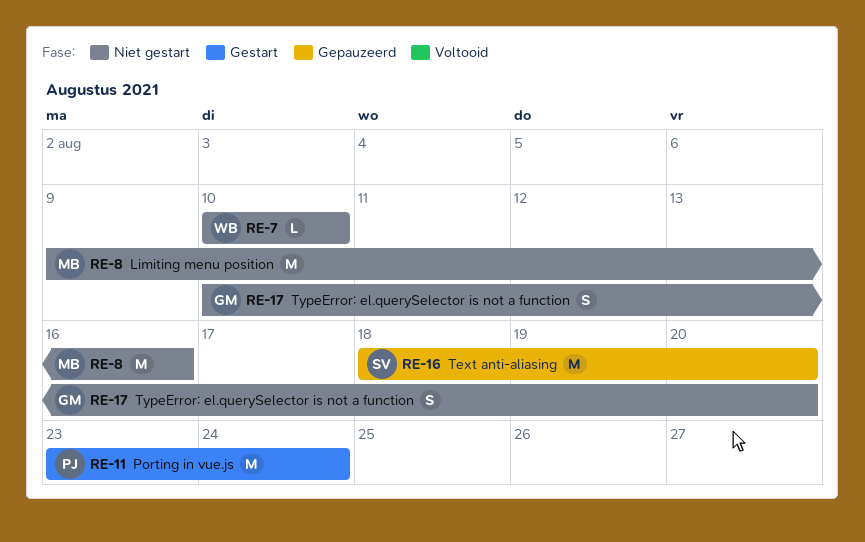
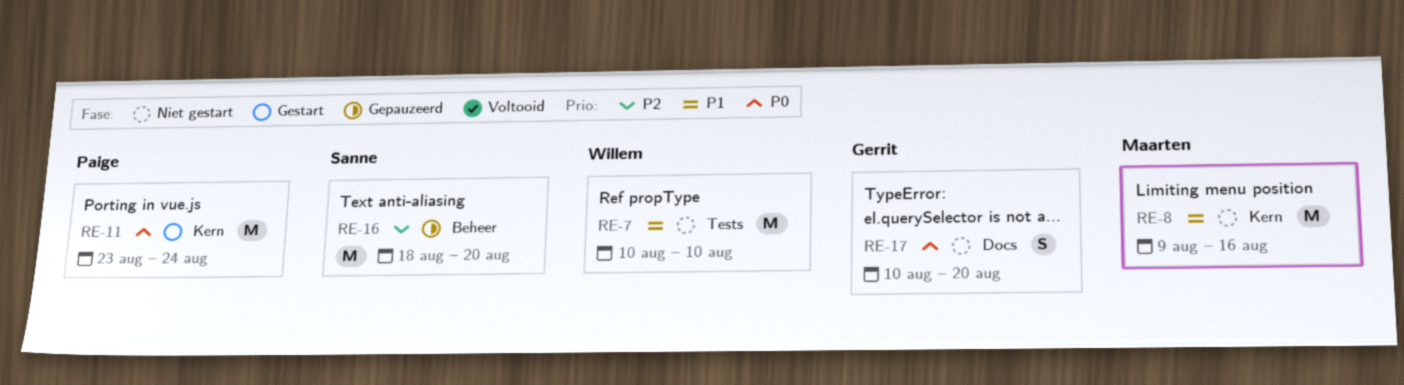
RE-7, estimate: L -> M

